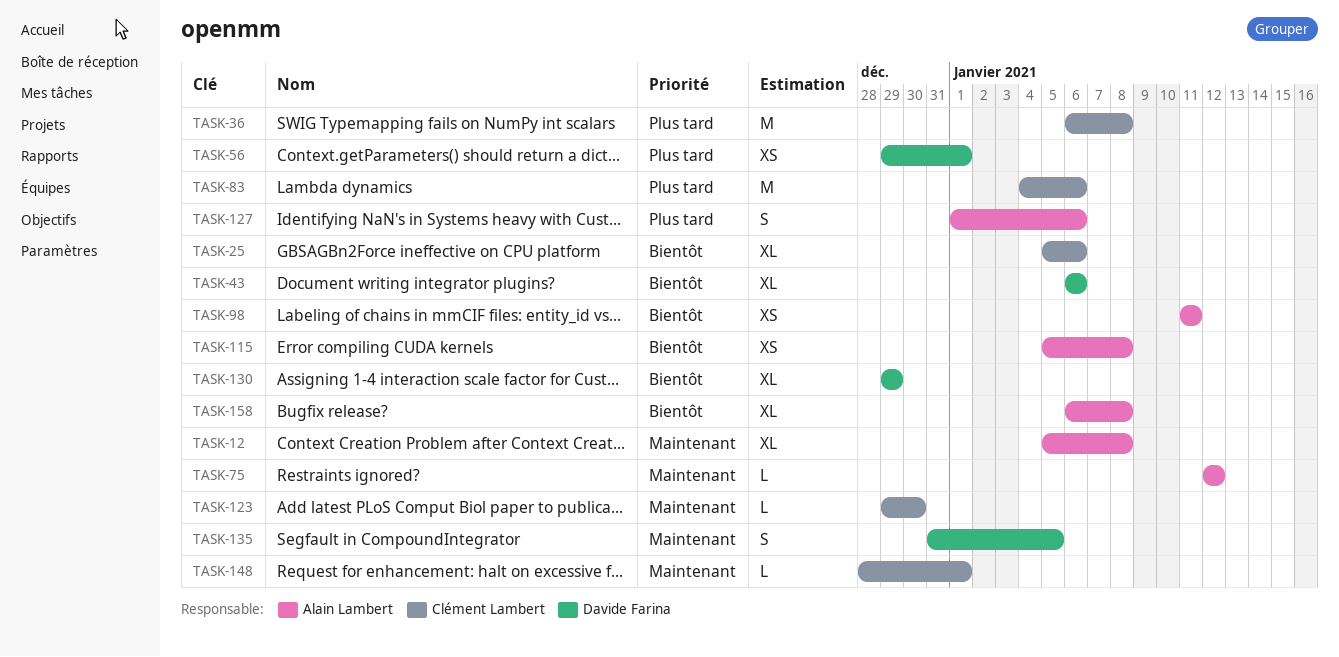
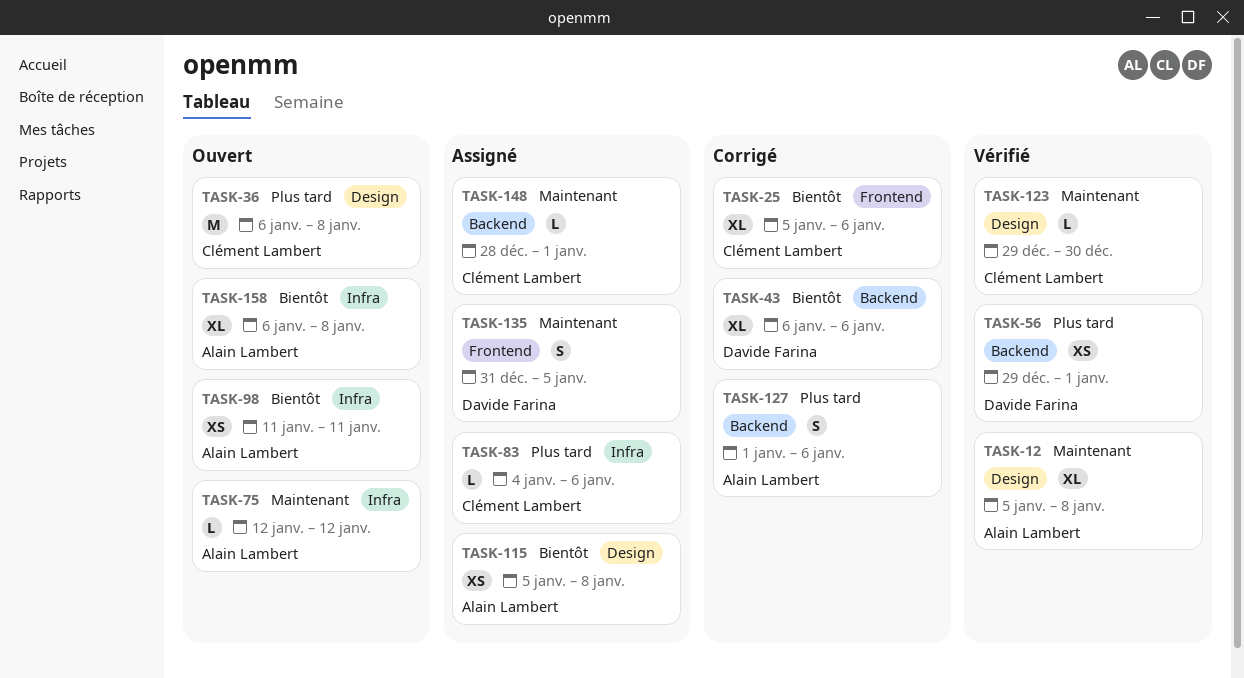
TASK-83, estimate: M -> L
TASK-130: present -> none

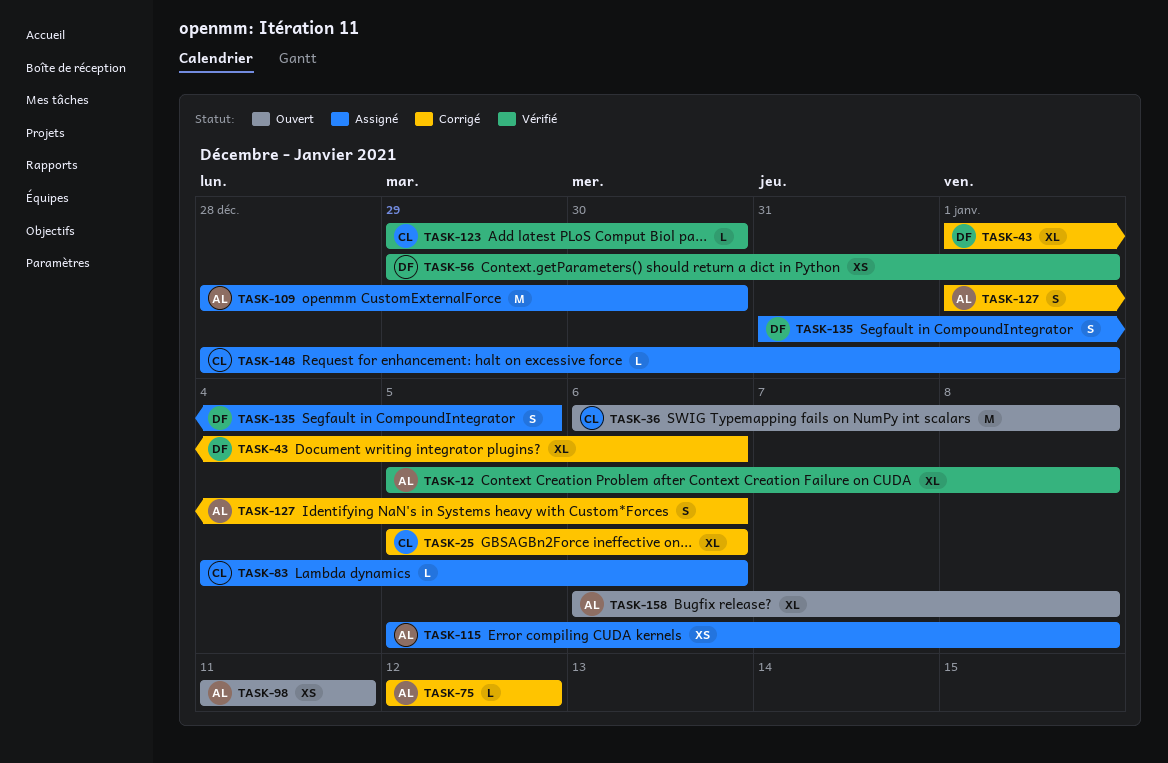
TASK-43, start: Jan 6 -> Jan 1
TASK-75, status: Ouvert -> Corrigé
TASK-109: none -> present

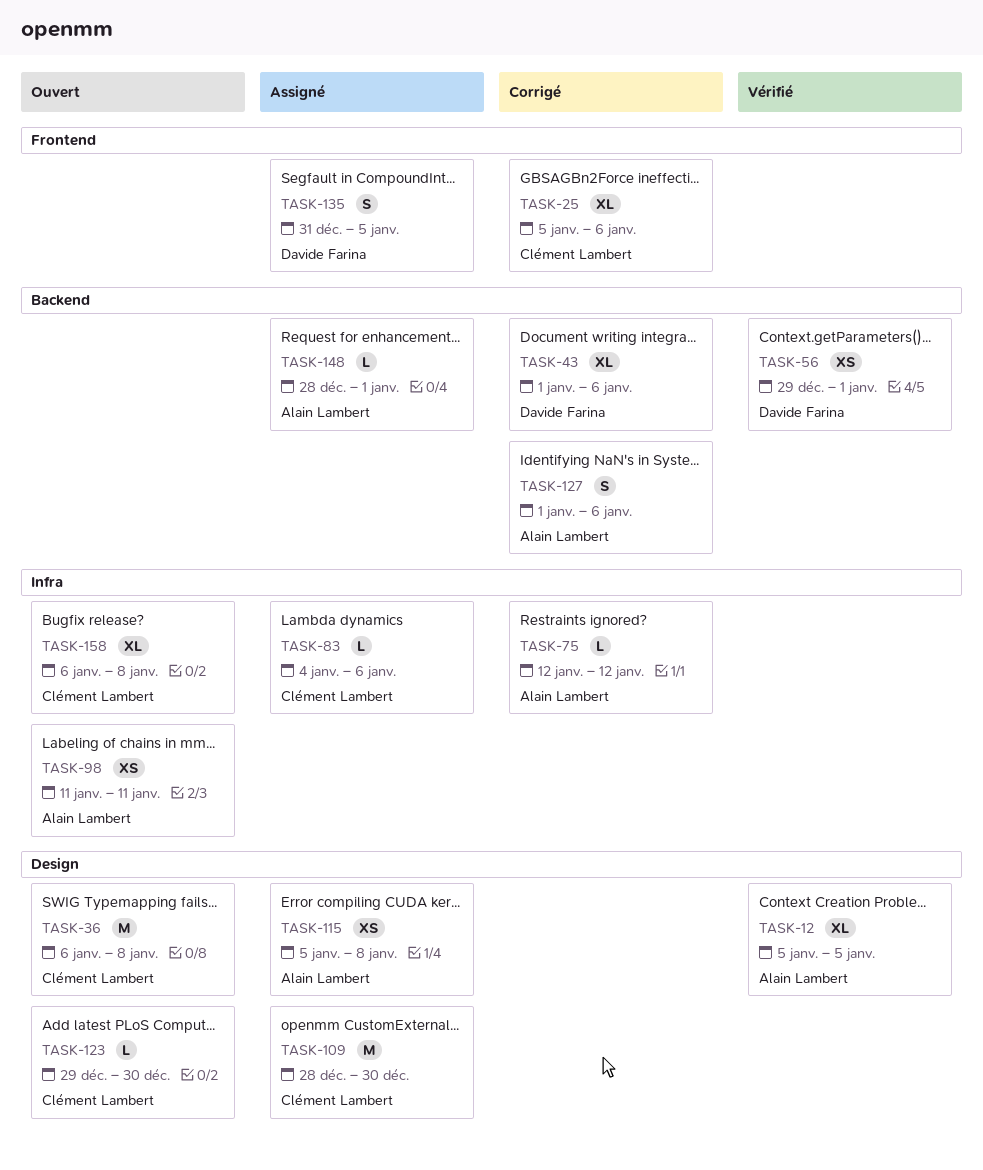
TASK-12, due: Jan 8 -> Jan 5
TASK-109, owner: Alain Lambert -> Clément Lambert
TASK-123, status: Vérifié -> Ouvert
TASK-148, owner: Clément Lambert -> Alain Lambert
TASK-158, owner: Alain Lambert -> Clément Lambert

